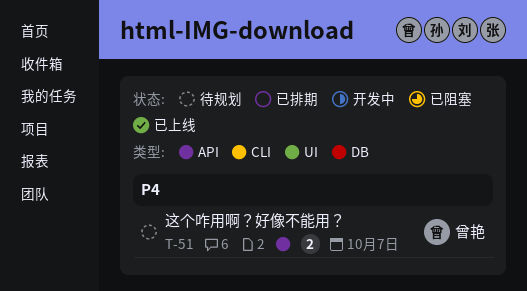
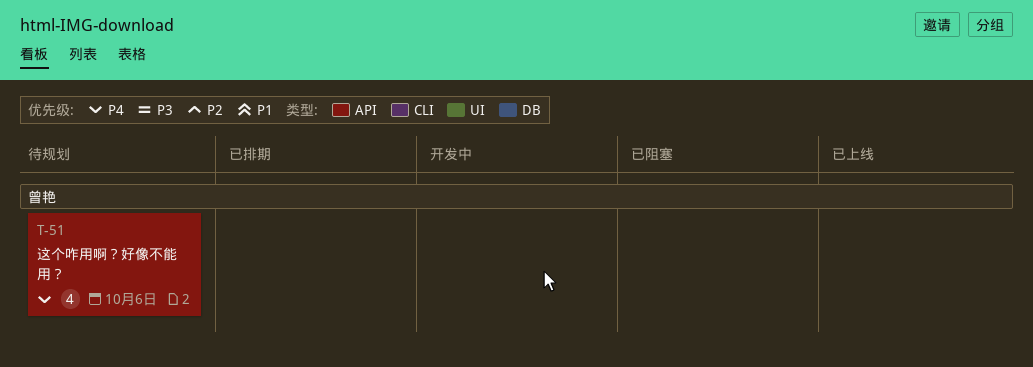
T-51, estimate: 2 -> 4
T-51, due: Oct 7 -> Oct 6

